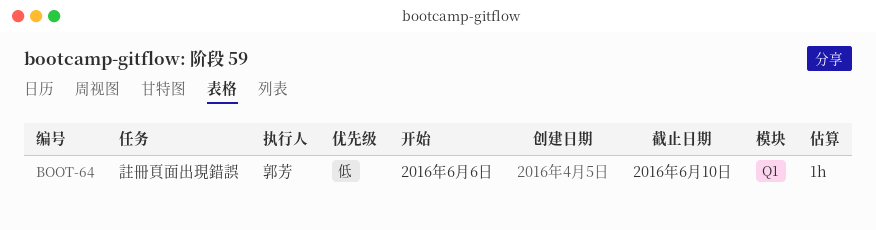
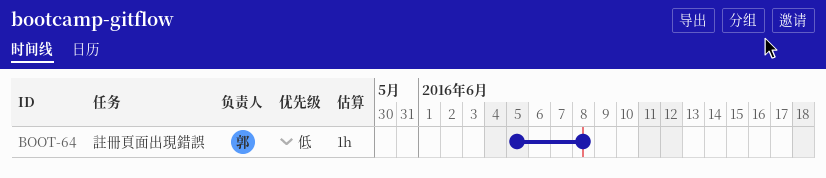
BOOT-64, start: Jun 6 -> Jun 5
BOOT-64, due: Jun 10 -> Jun 8

